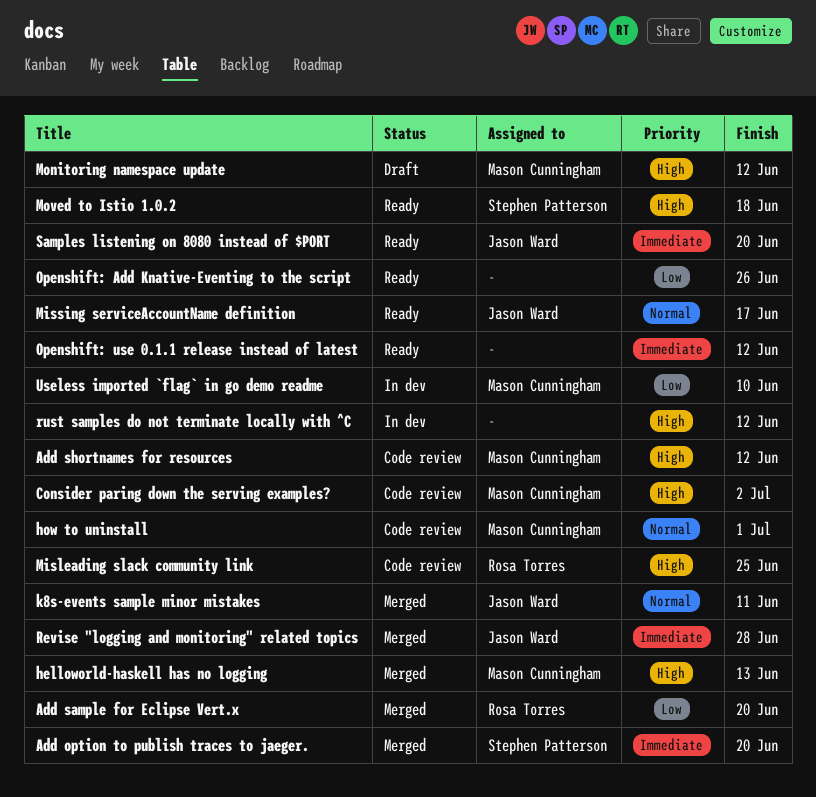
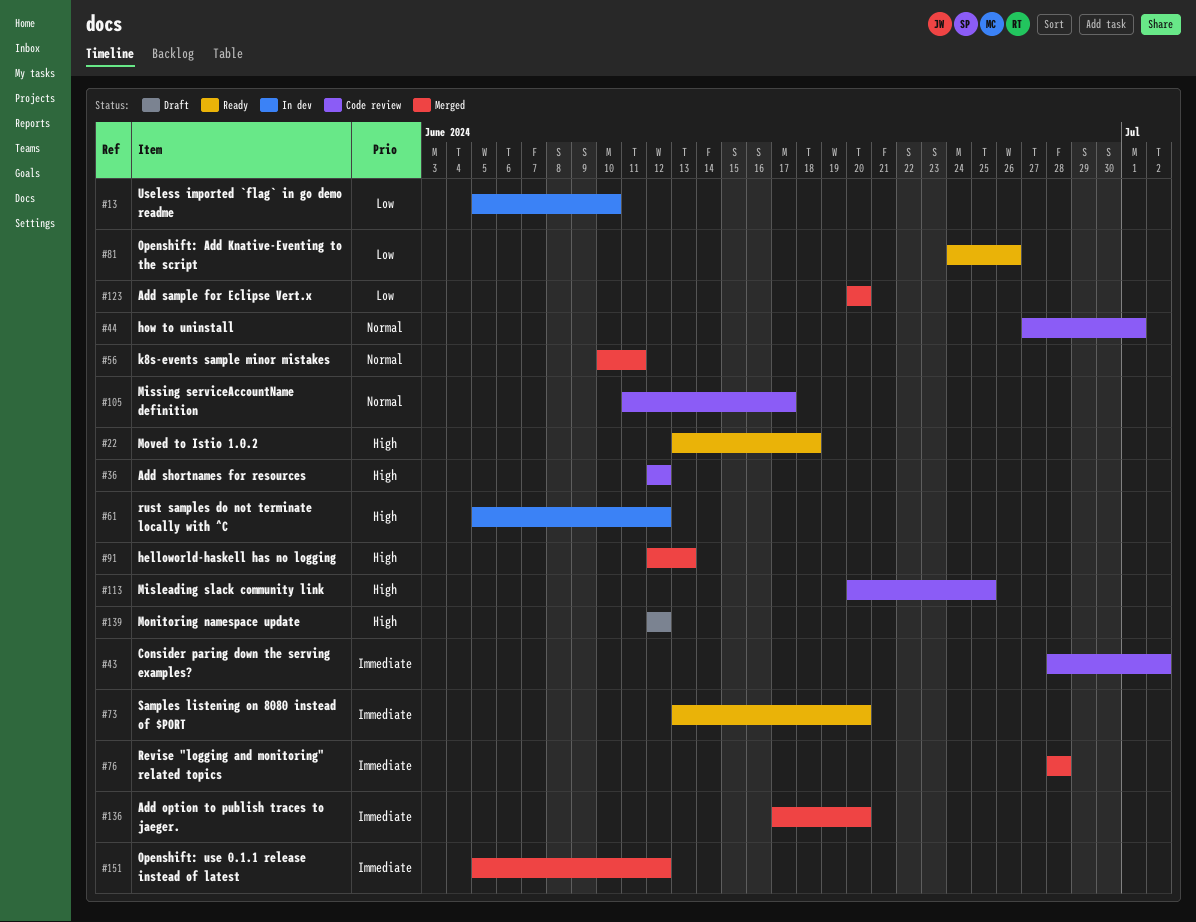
Consider paring down the serving examples?, priority: High -> Immediate
Missing serviceAccountName definition, status: Ready -> Code review
Openshift: use 0.1.1 release instead of latest, status: Ready -> Merged

